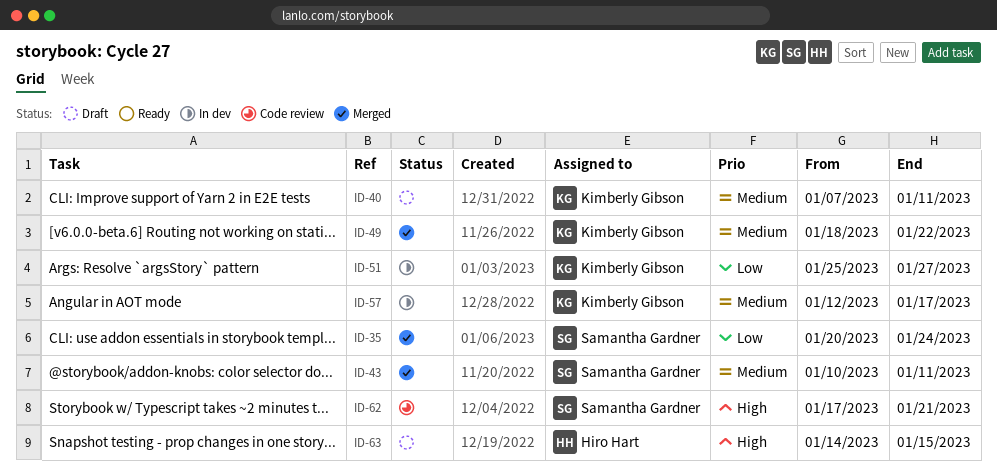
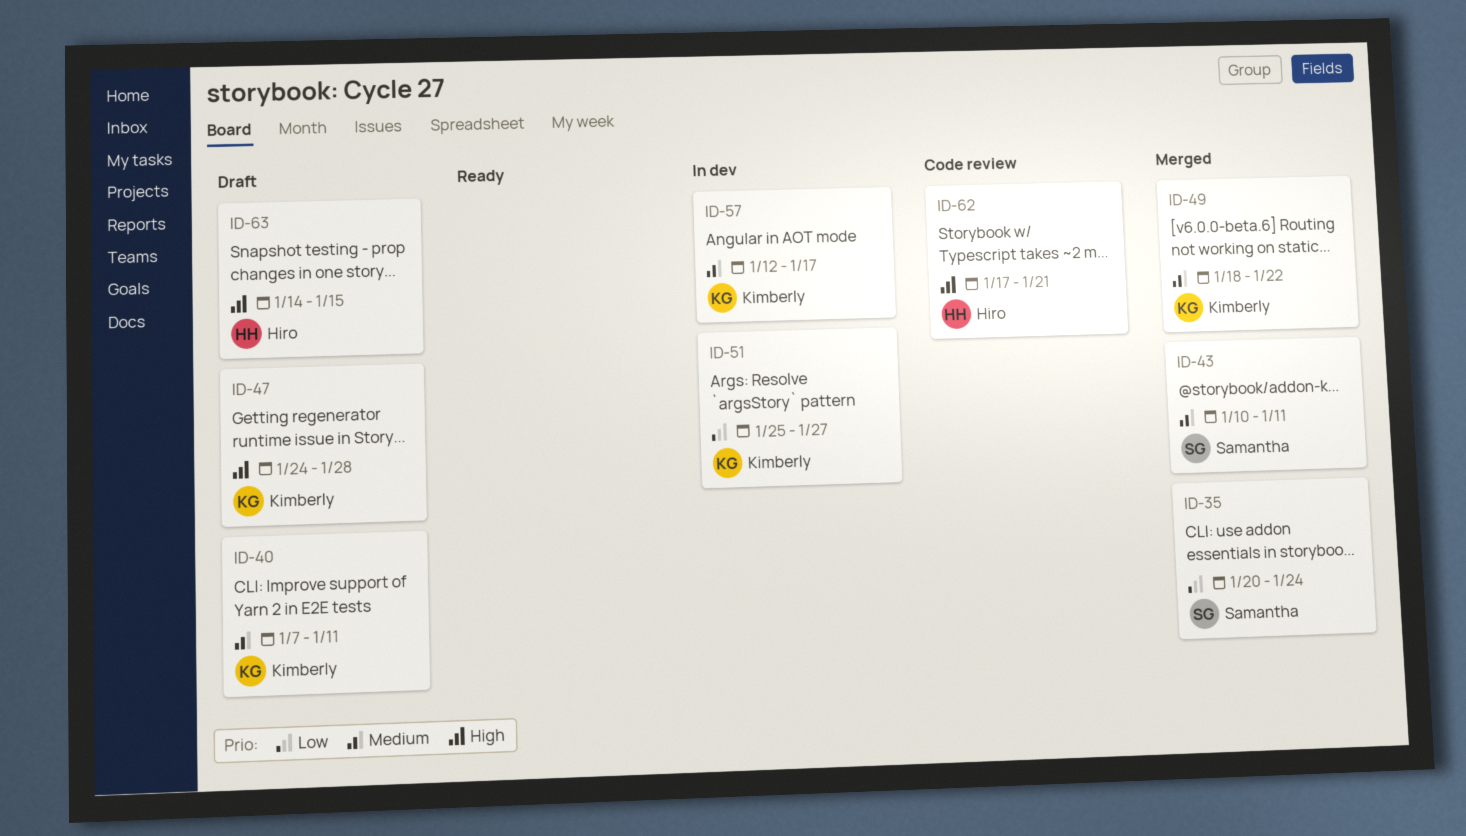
ID-47: none -> present
ID-62, owner: Samantha Gardner -> Hiro Hart

